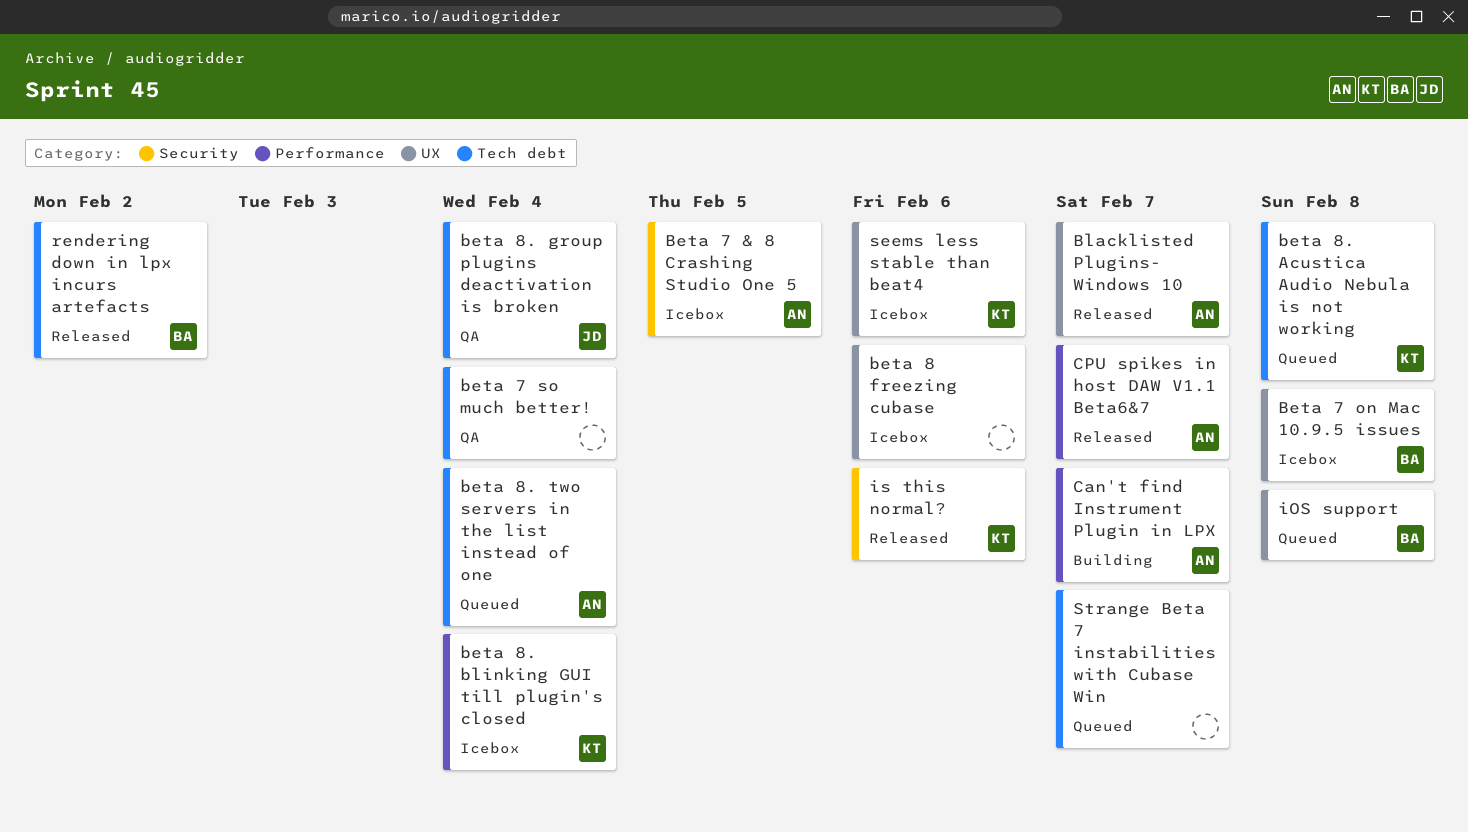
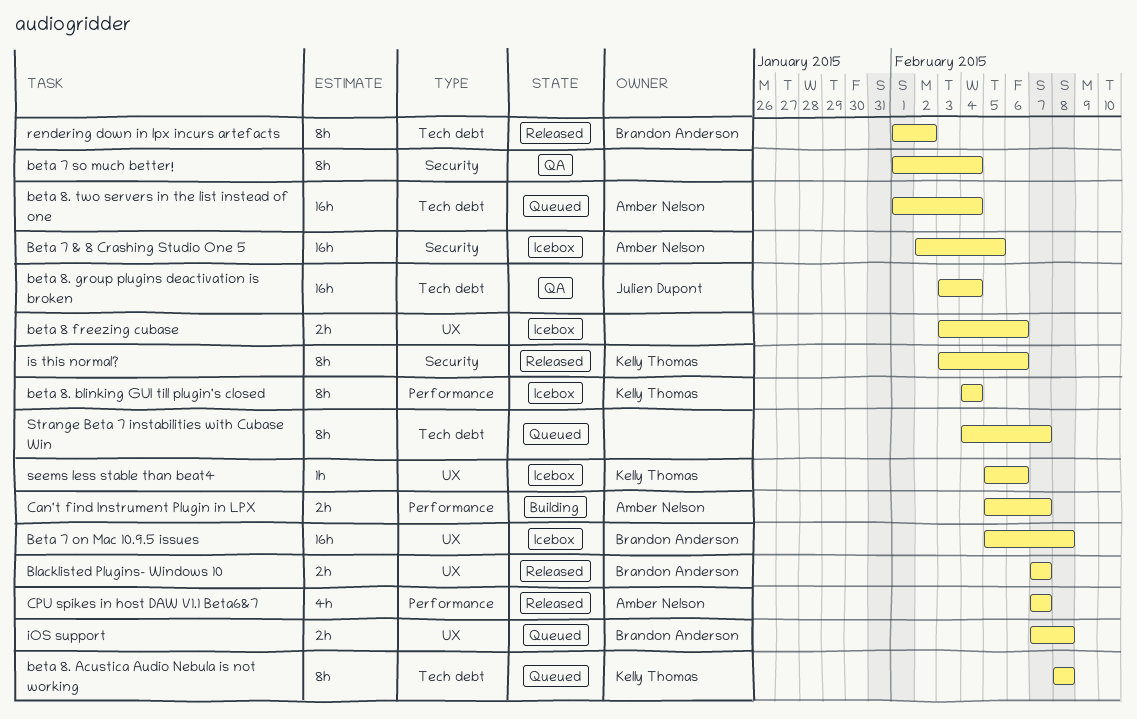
beta 7 so much better!, label: Tech debt -> Security
Blacklisted Plugins- Windows 10, owner: Amber Nelson -> Brandon Anderson

